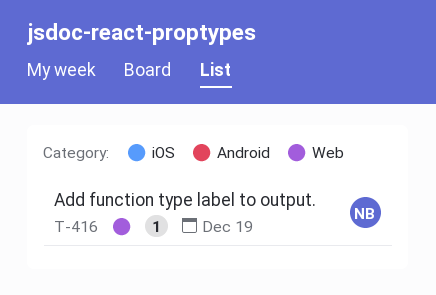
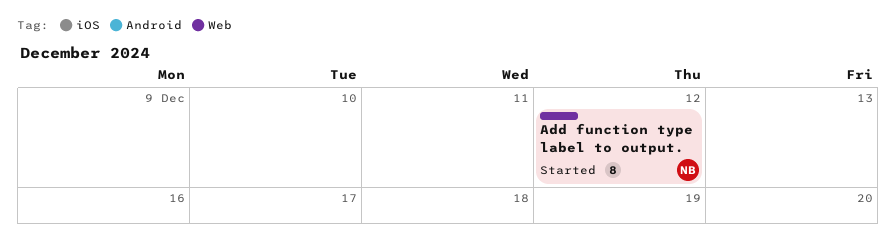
Add function type label to output., estimate: 1 -> 8
Add function type label to output., due: Dec 19 -> Dec 12

